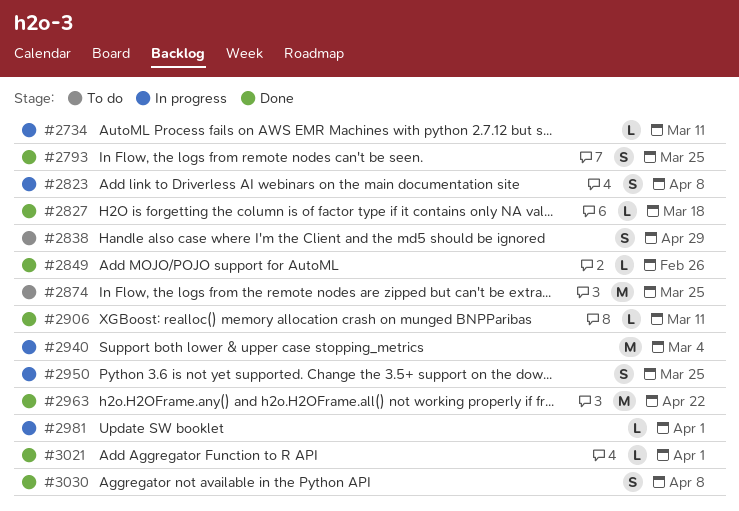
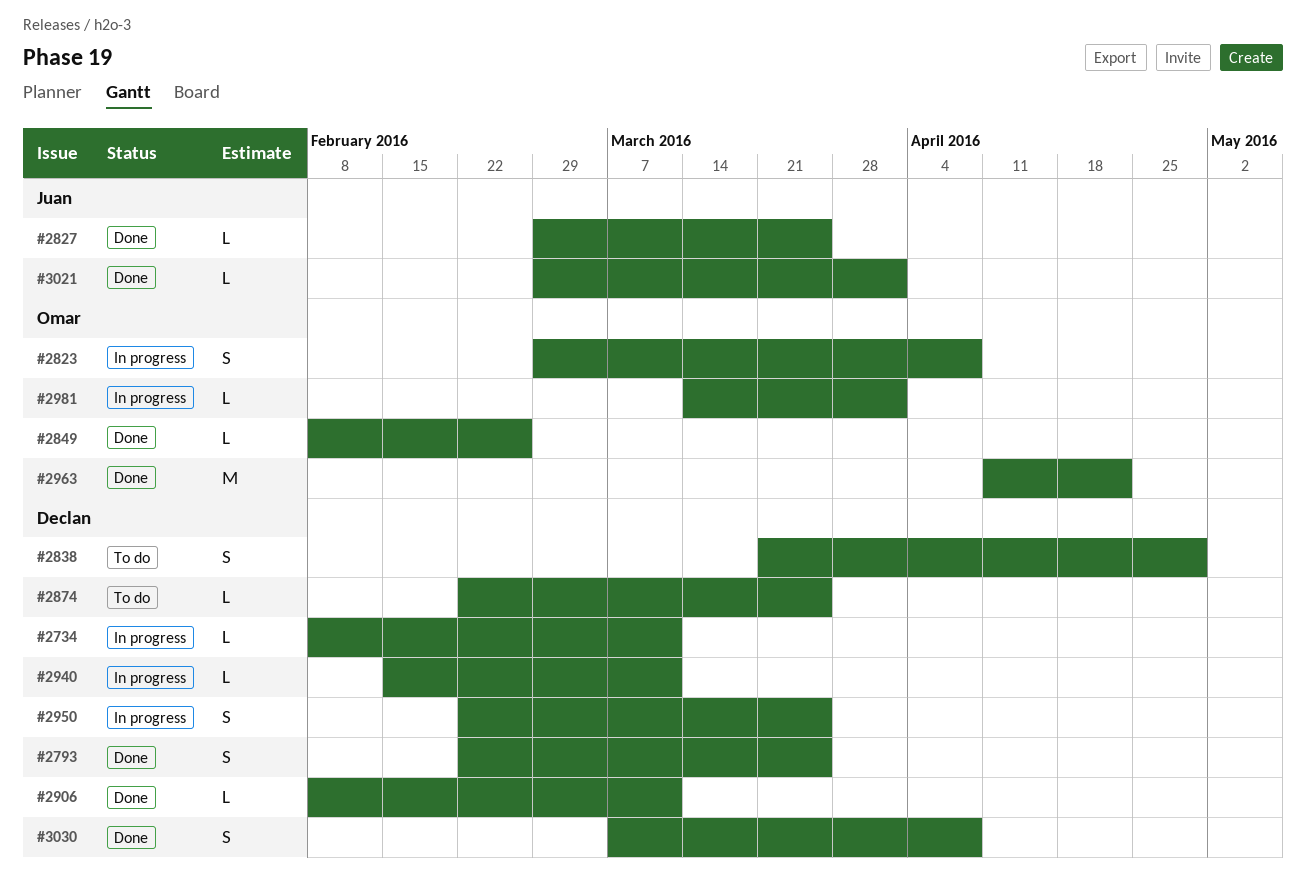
#2827, due: Mar 18 -> Mar 25
#2874, estimate: M -> L
#2940, estimate: M -> L
#2940, due: Mar 4 -> Mar 11

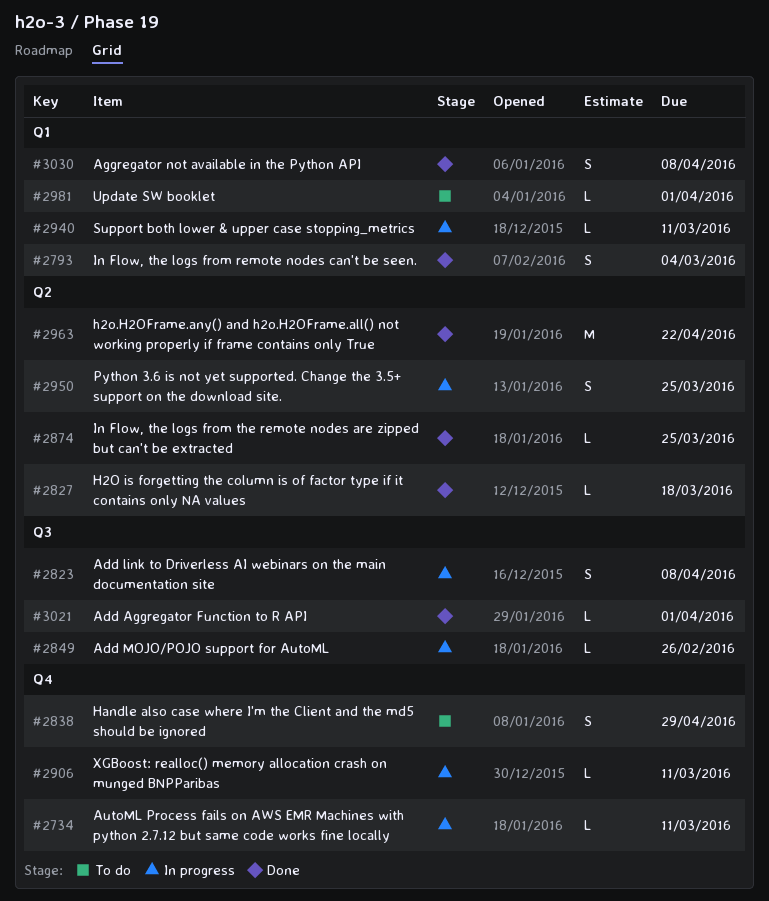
#2793, due: Mar 25 -> Mar 4
#2827, due: Mar 25 -> Mar 18
#2849, status: Done -> In progress
#2874, status: To do -> Done
#2906, status: Done -> In progress
#2981, status: In progress -> To do

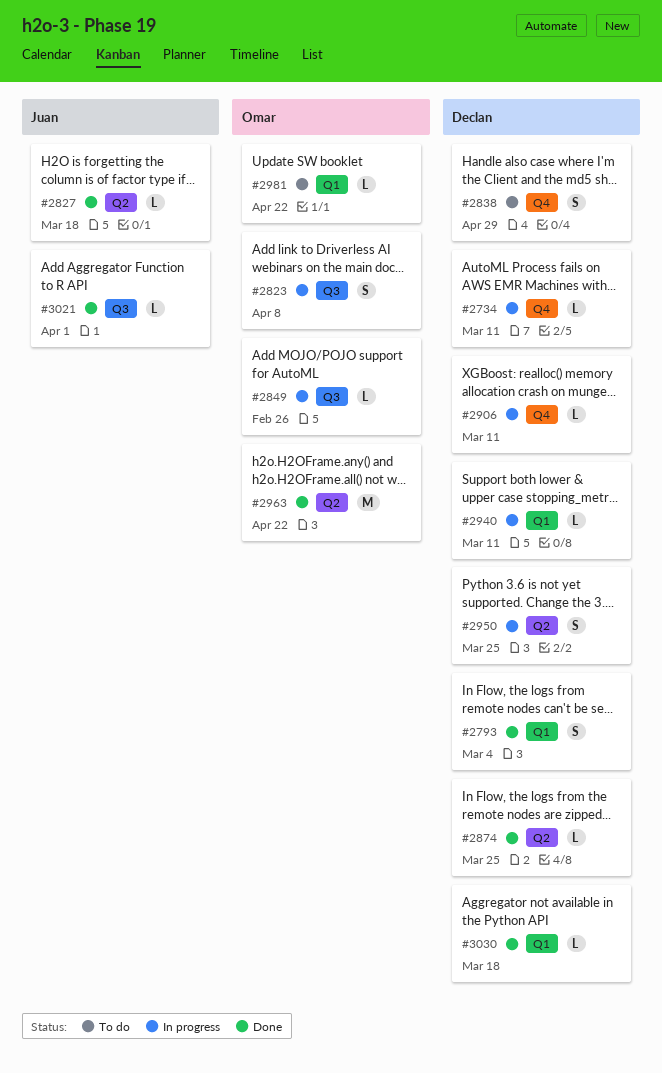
#2981, due: Apr 1 -> Apr 22
#3030, estimate: S -> L
#3030, due: Apr 8 -> Mar 18

